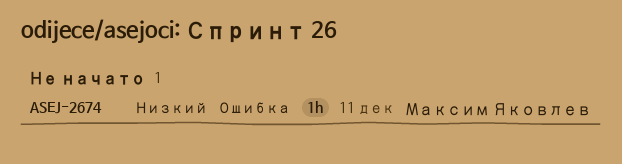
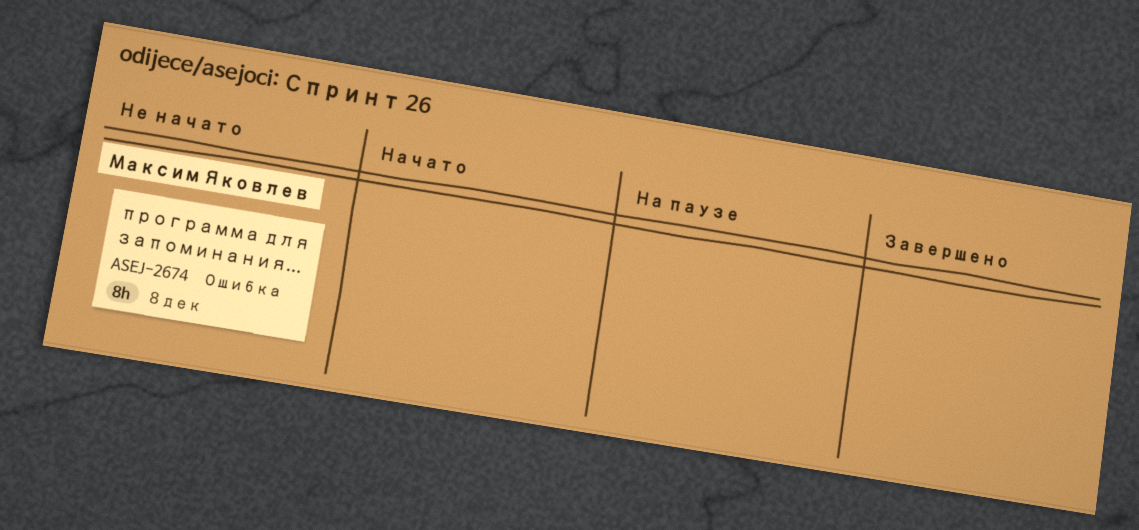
ASEJ-2674, estimate: 1h -> 8h
ASEJ-2674, due: Dec 11 -> Dec 8

